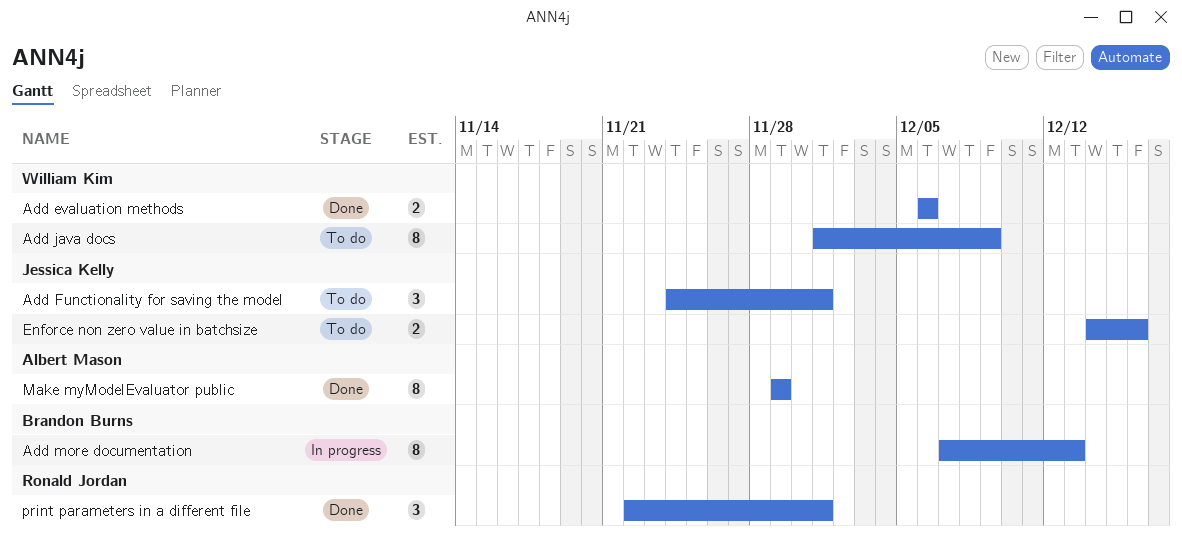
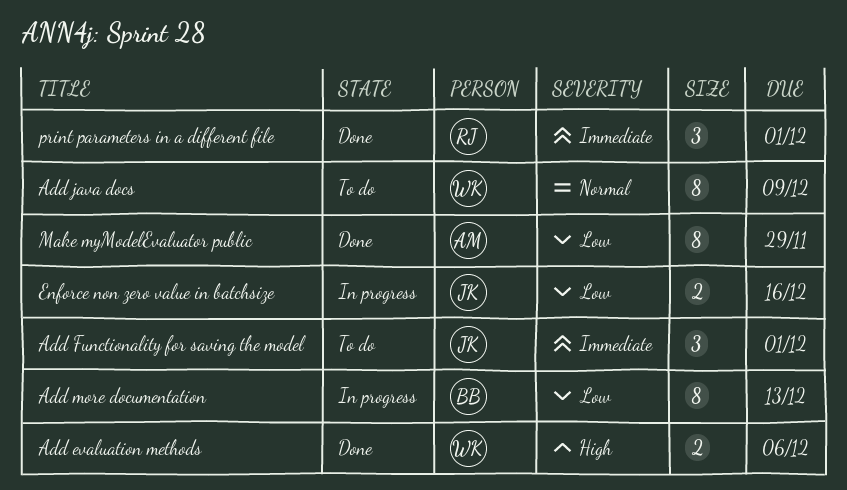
Enforce non zero value in batchsize, status: To do -> In progress

